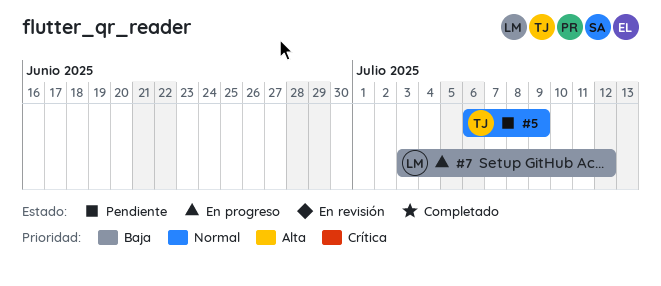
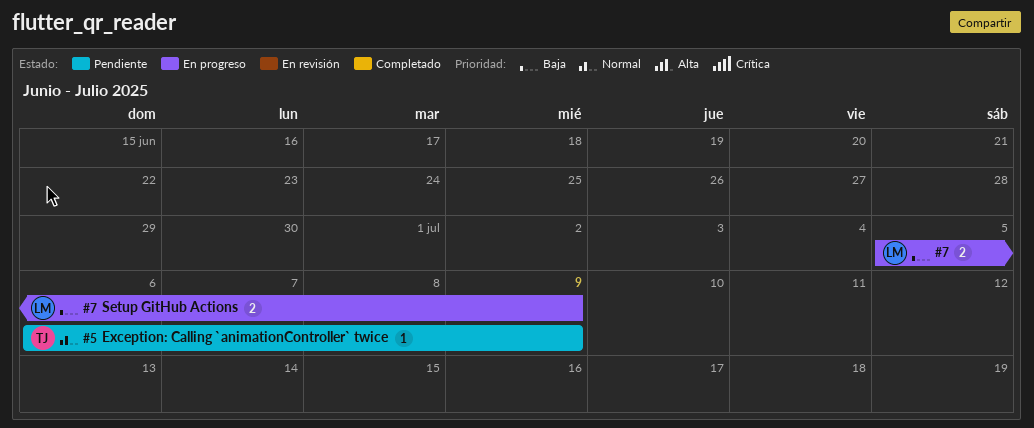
#7, start: Jul 3 -> Jul 5
#7, due: Jul 12 -> Jul 9

